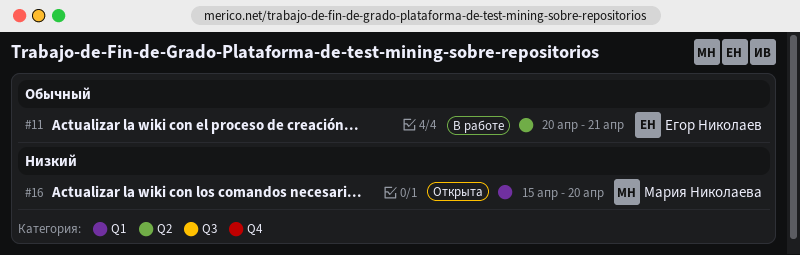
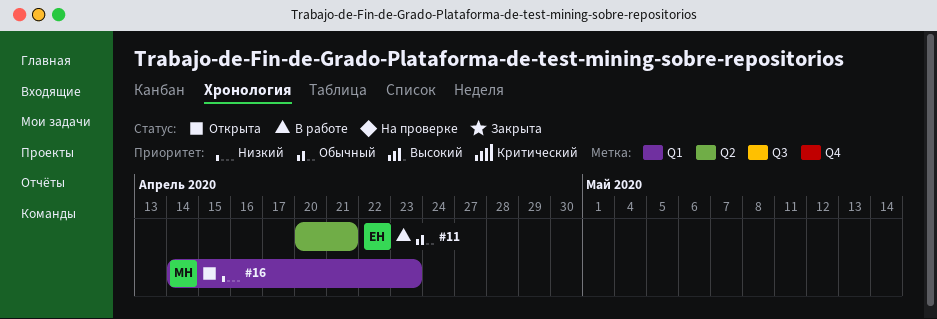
#16, start: Apr 15 -> Apr 14
#16, due: Apr 20 -> Apr 23

